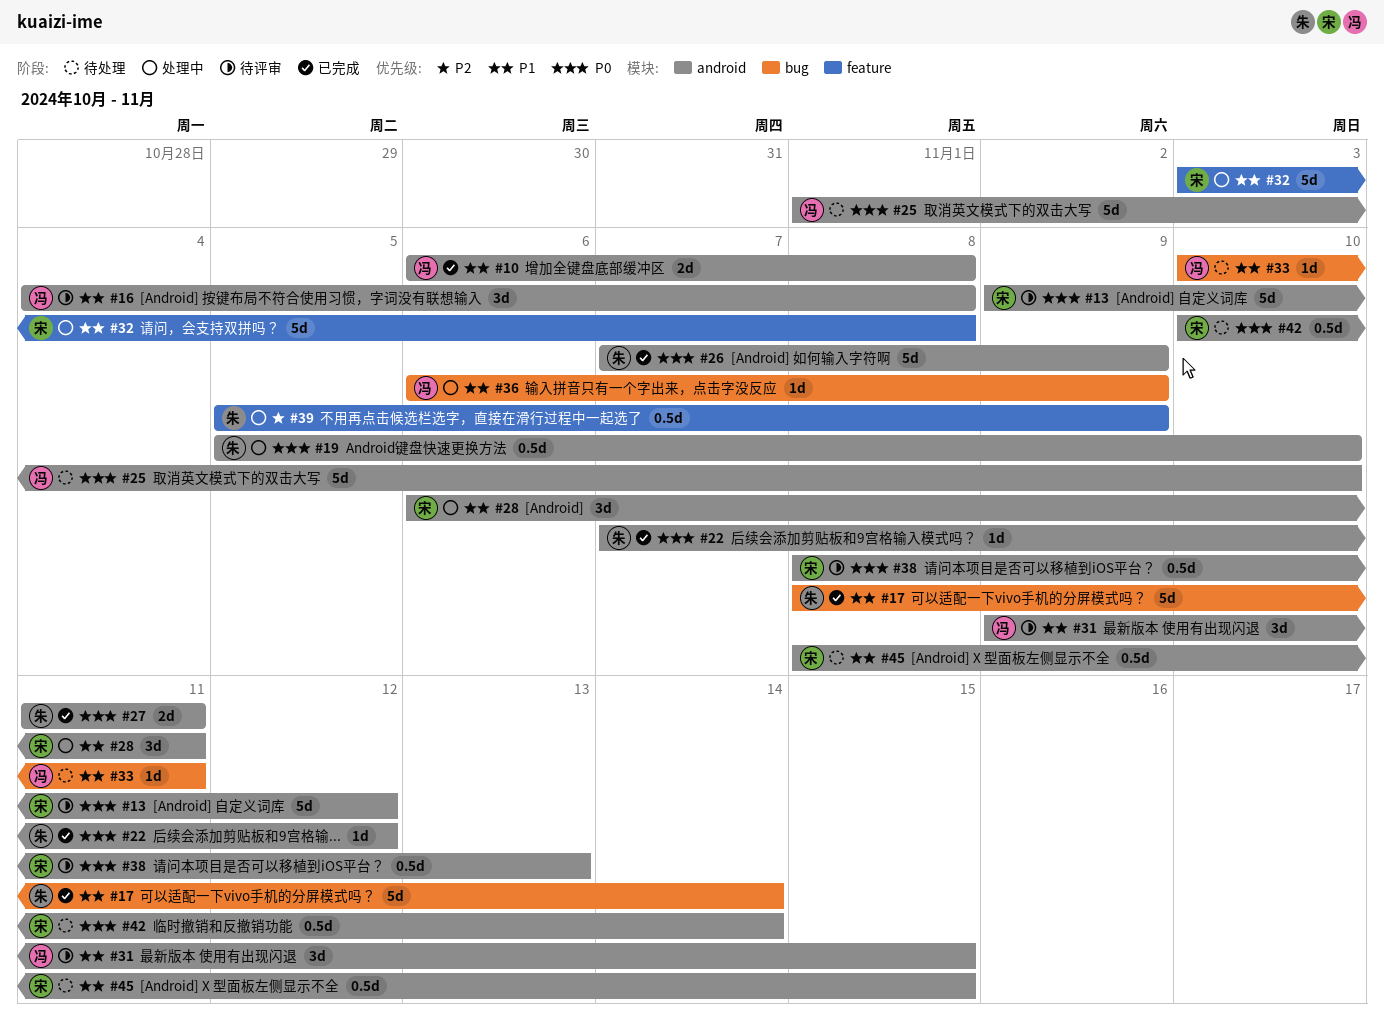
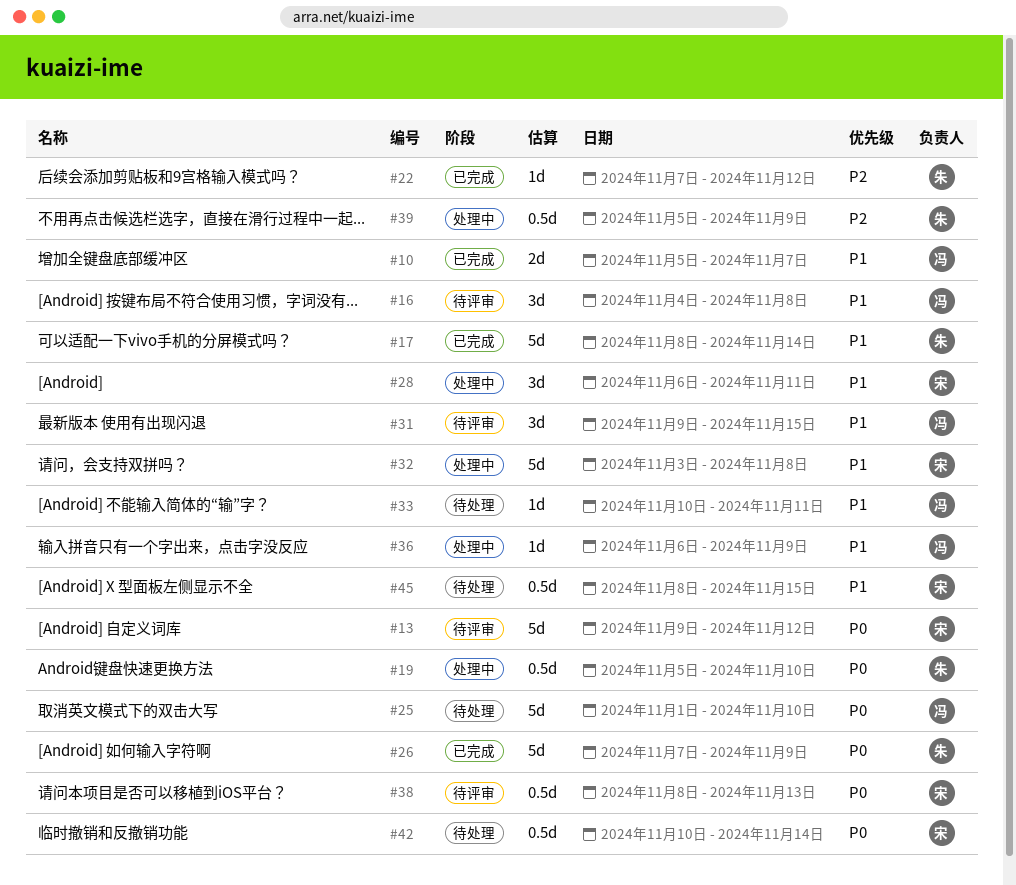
#10, start: Nov 6 -> Nov 5
#10, due: Nov 8 -> Nov 7
#22, priority: P0 -> P2
#27: present -> none

